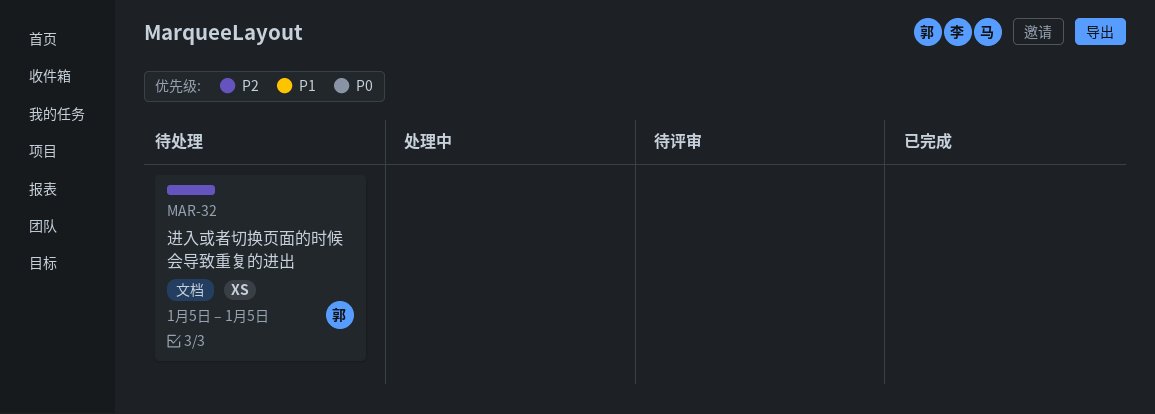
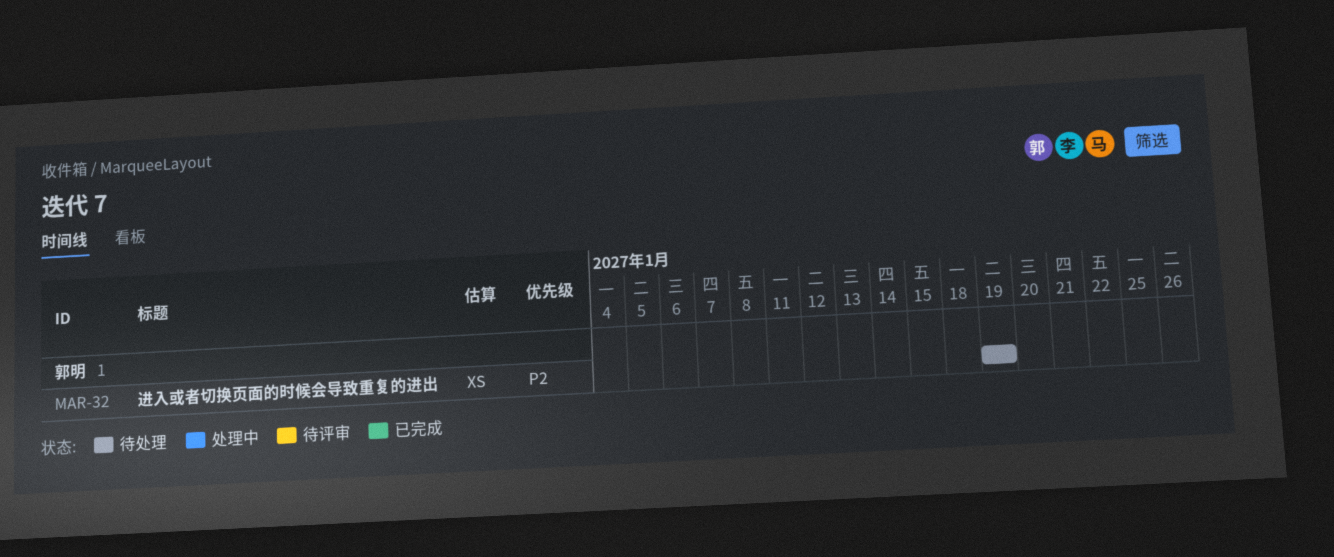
MAR-32, start: Jan 5 -> Jan 19
MAR-32, due: Jan 5 -> Jan 19

